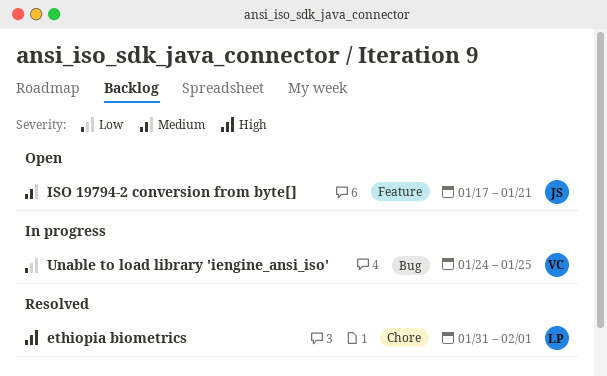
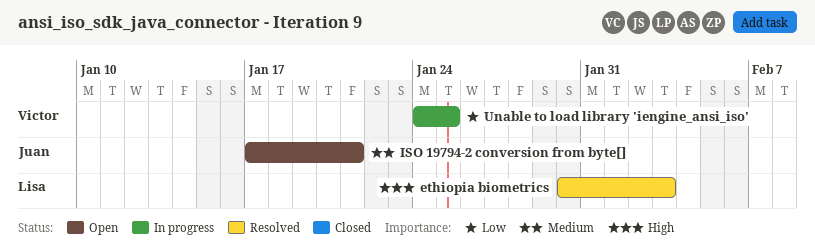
ethiopia biometrics, start: Jan 31 -> Jan 30
ethiopia biometrics, due: Feb 1 -> Feb 3

